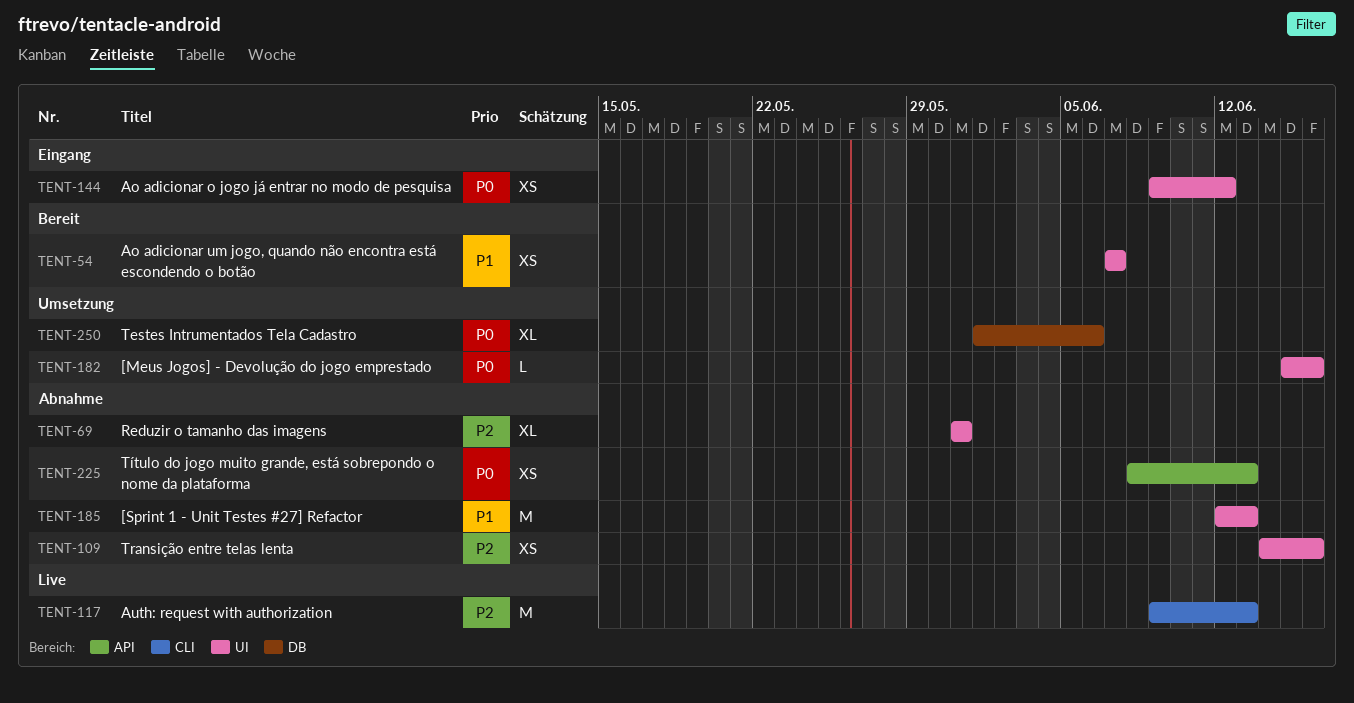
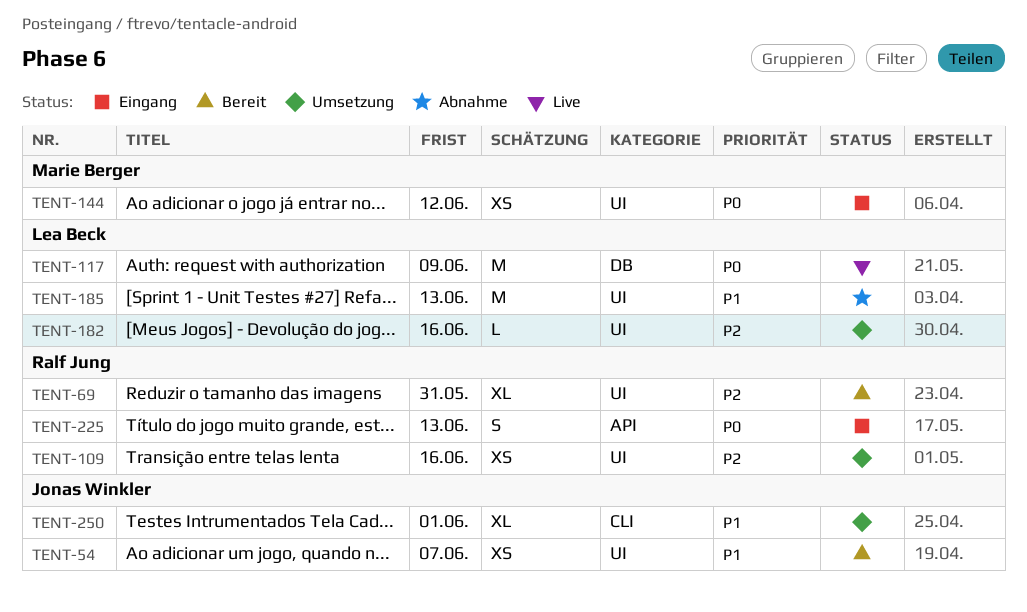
TENT-69, status: Abnahme -> Bereit
TENT-109, status: Abnahme -> Umsetzung
TENT-117, priority: P2 -> P0
TENT-117, label: CLI -> DB
TENT-117, due: Jun 13 -> Jun 9
TENT-182, priority: P0 -> P2
TENT-225, status: Abnahme -> Eingang
TENT-225, estimate: XS -> S
TENT-250, priority: P0 -> P1
TENT-250, label: DB -> CLI
TENT-250, due: Jun 6 -> Jun 1

